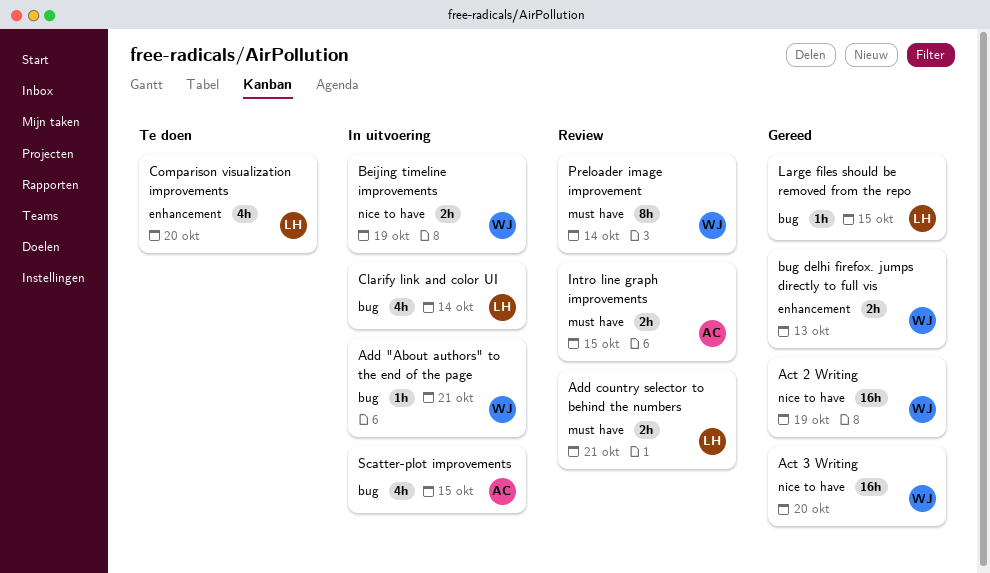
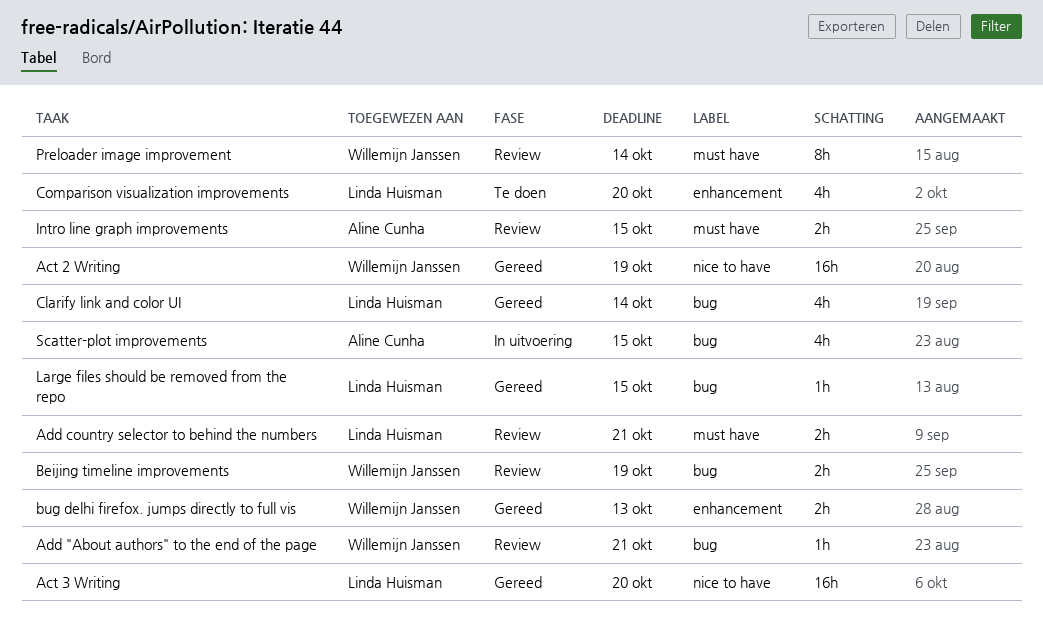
Act 3 Writing, owner: Willemijn Janssen -> Linda Huisman
Add "About authors" to the end of the page, status: In uitvoering -> Review
Beijing timeline improvements, status: In uitvoering -> Review
Beijing timeline improvements, label: nice to have -> bug
Clarify link and color UI, status: In uitvoering -> Gereed

